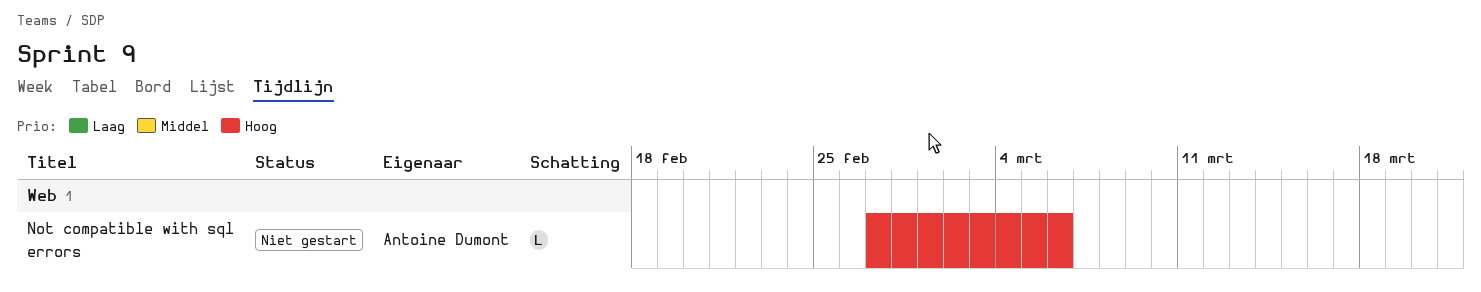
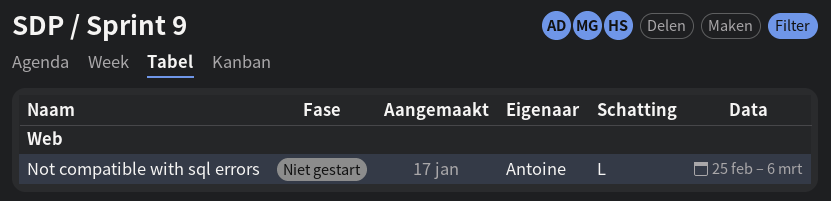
Not compatible with sql errors, start: Feb 27 -> Feb 25

